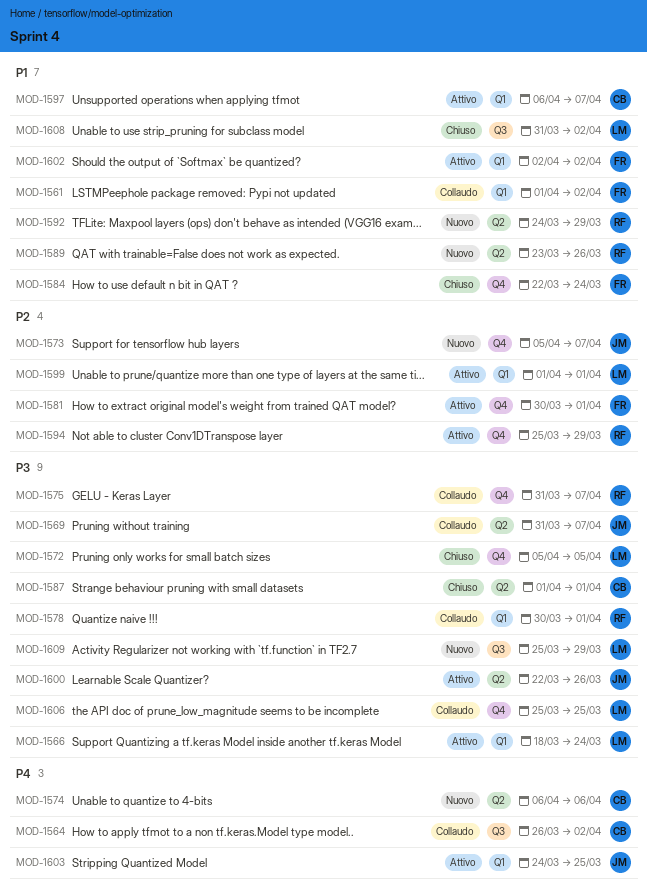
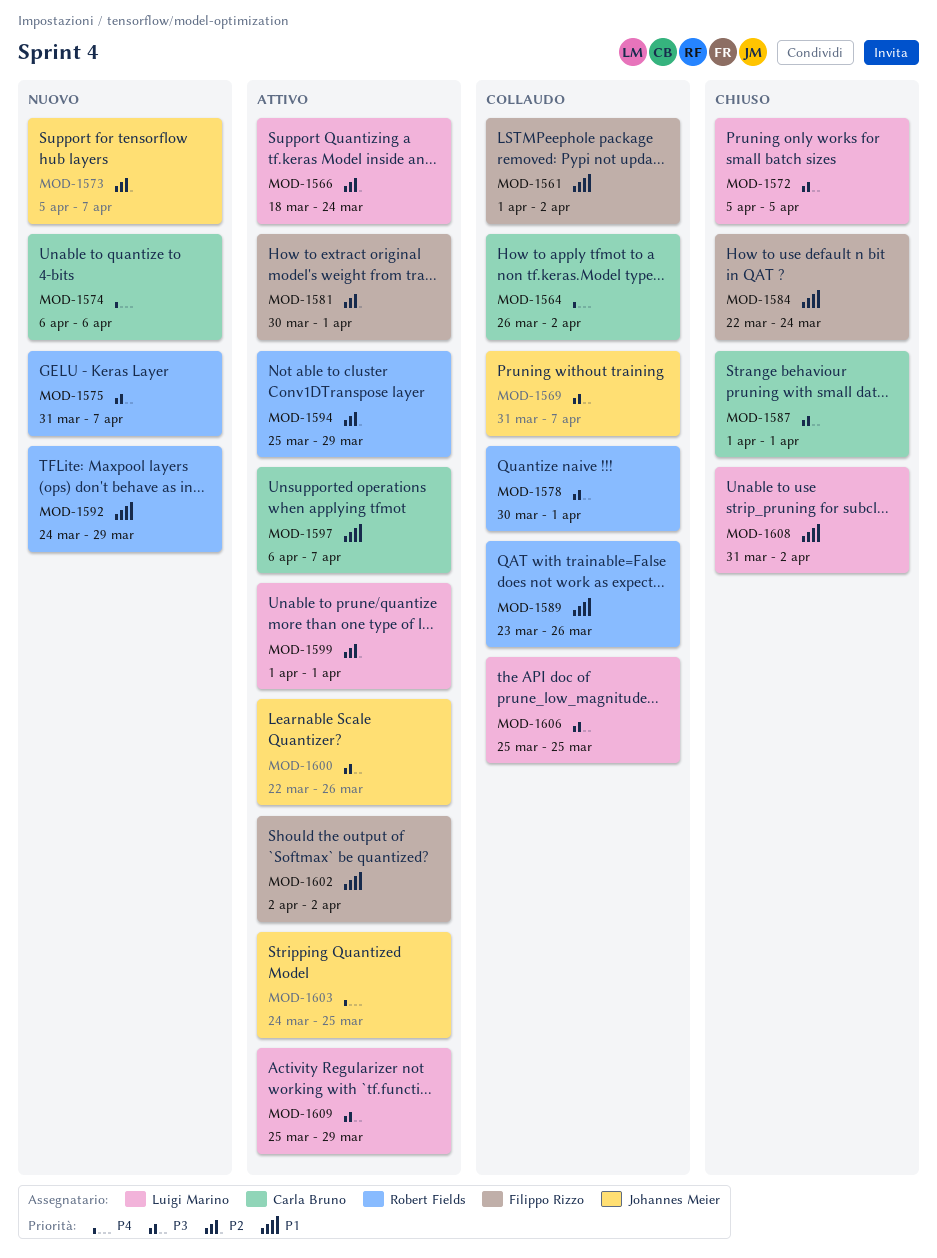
MOD-1566, priority: P3 -> P2
MOD-1575, status: Collaudo -> Nuovo
MOD-1589, status: Nuovo -> Collaudo
MOD-1609, status: Nuovo -> Attivo

